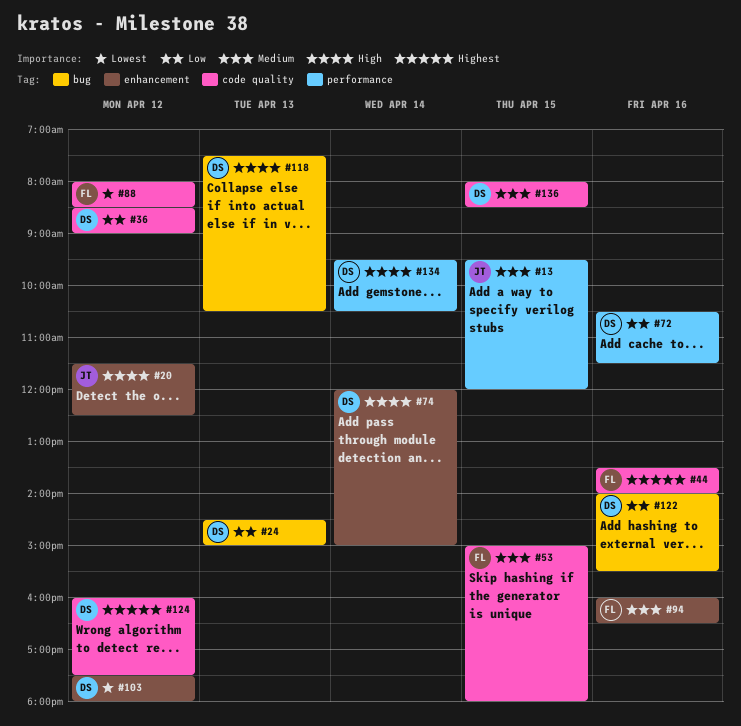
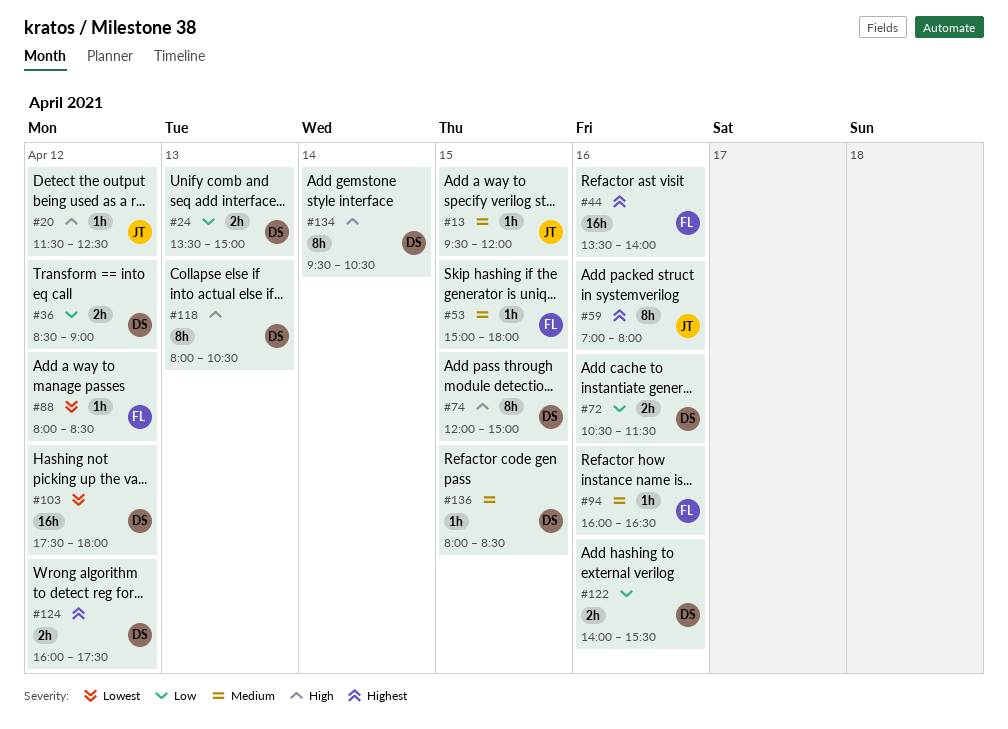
#24, begins: 14:30 -> 13:30
#59: none -> present
#74, day: Apr 14 -> Apr 15
#118, begins: 07:30 -> 08:00

